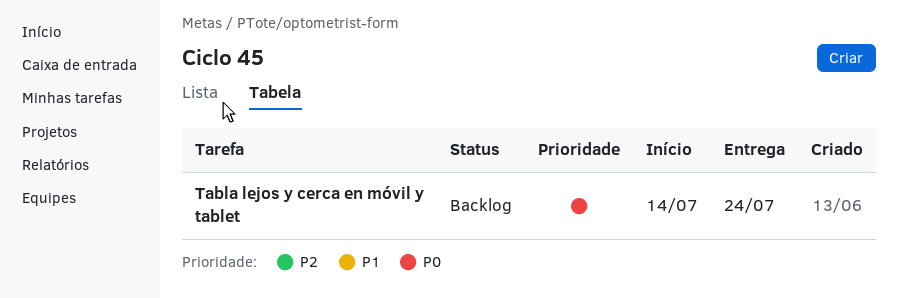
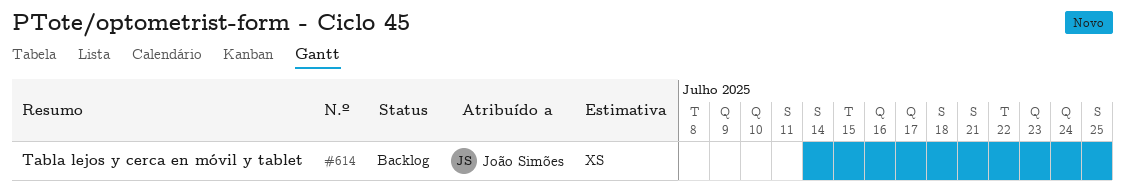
Tabla lejos y cerca en móvil y tablet, due: Jul 24 -> Jul 25

